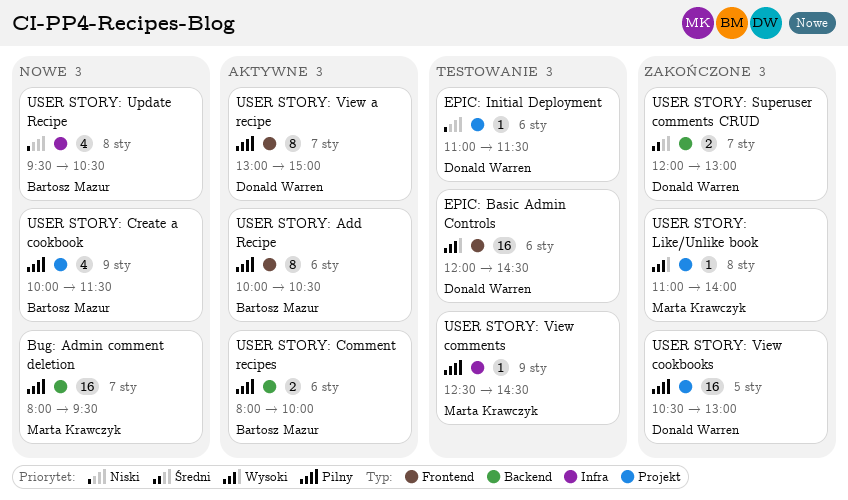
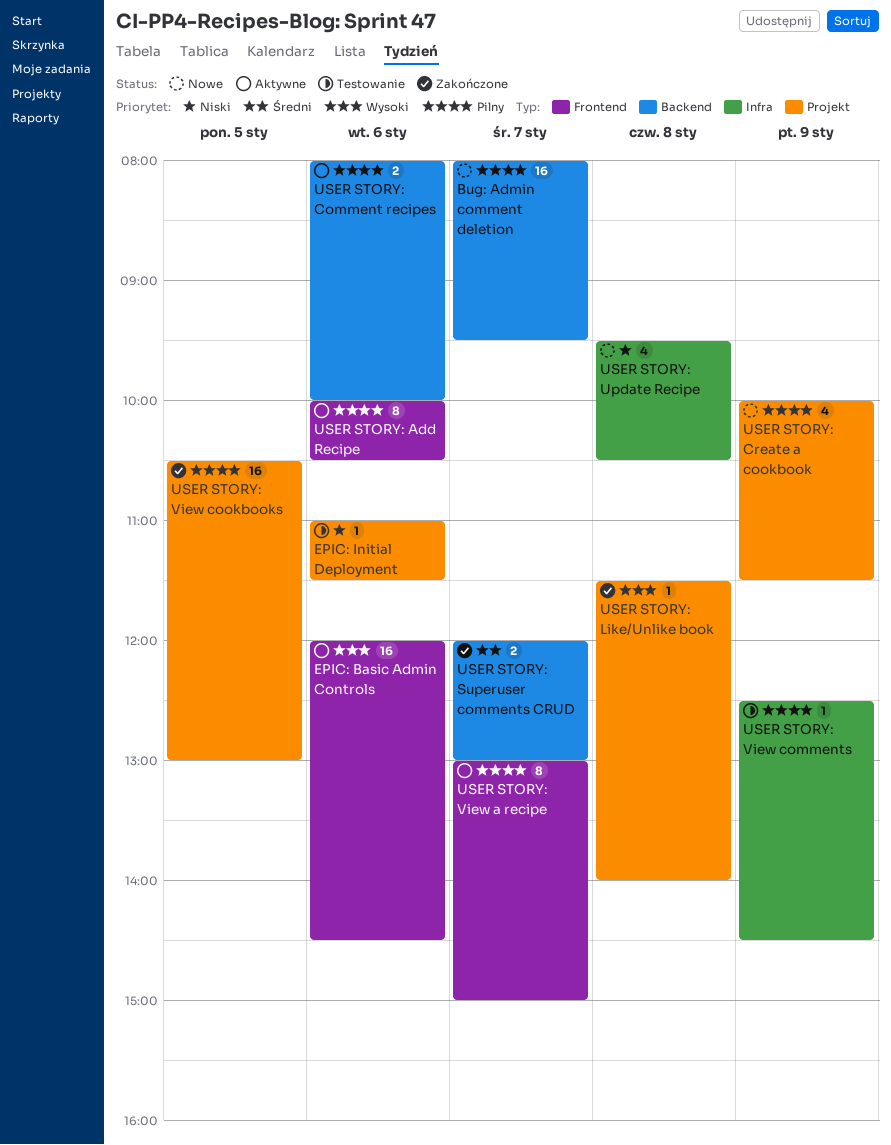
EPIC: Basic Admin Controls, status: Testowanie -> Aktywne
USER STORY: Like/Unlike book, begins: 11:00 -> 11:30

